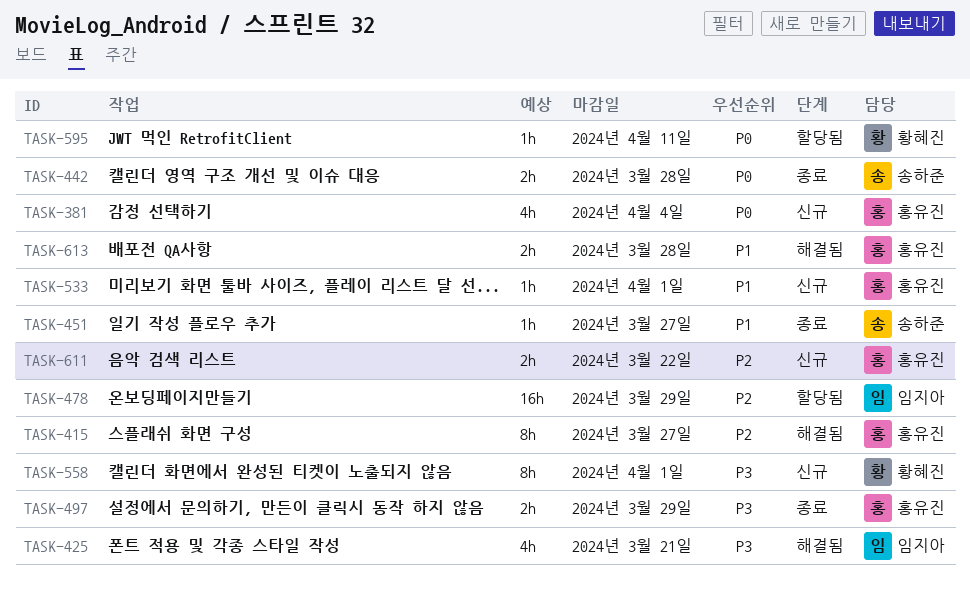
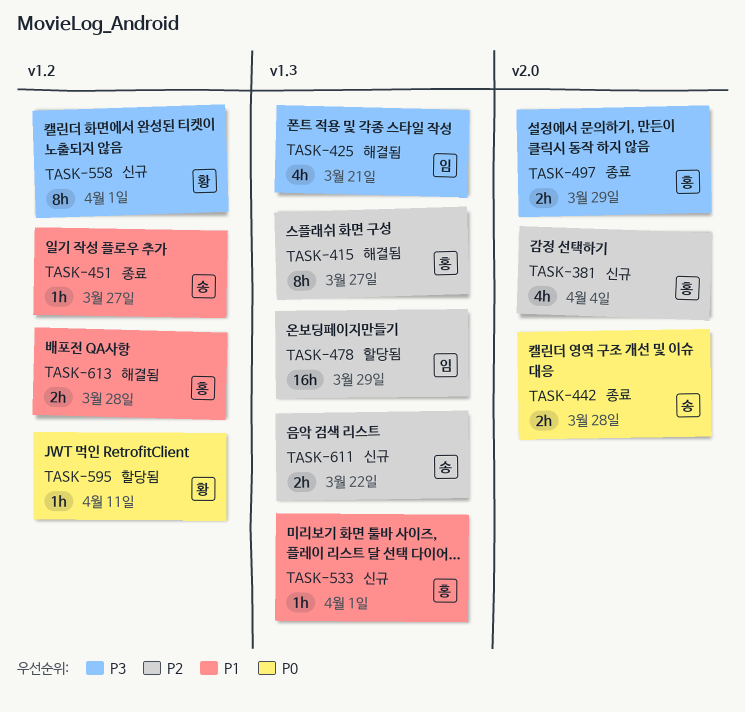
TASK-381, priority: P0 -> P2
TASK-611, owner: 홍유진 -> 송하준

